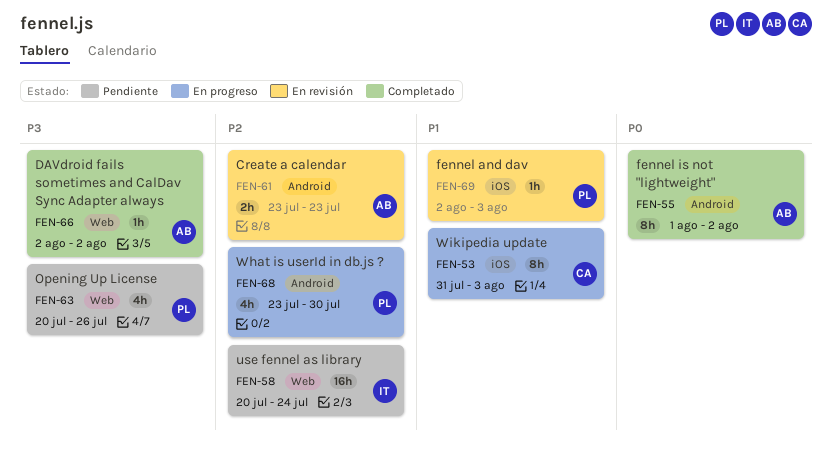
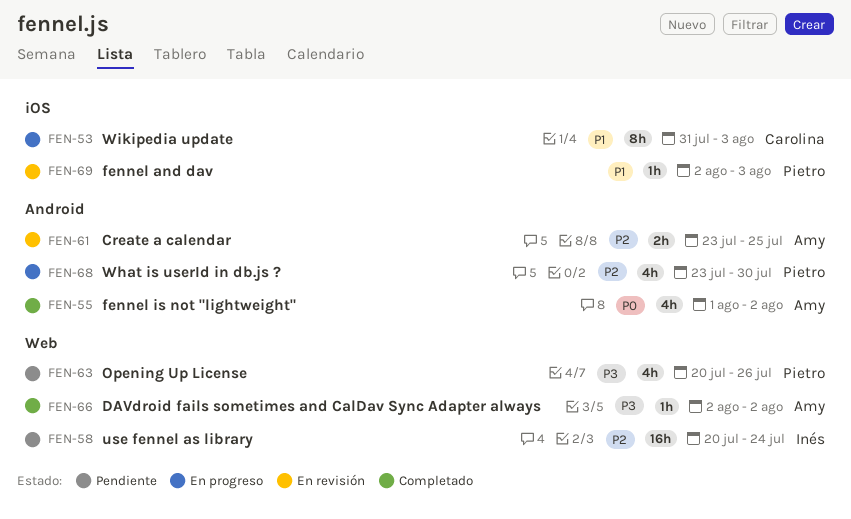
FEN-55, estimate: 8h -> 4h
FEN-61, due: Jul 23 -> Jul 25

